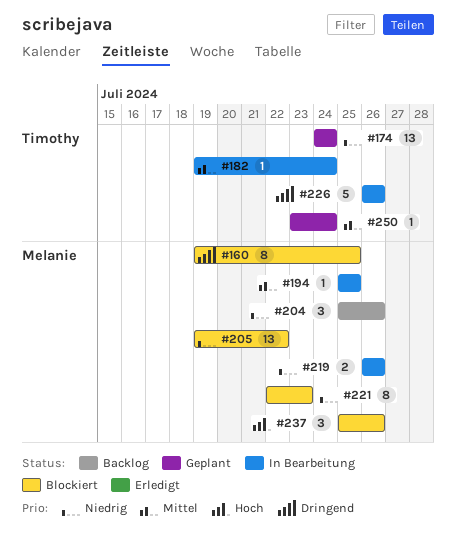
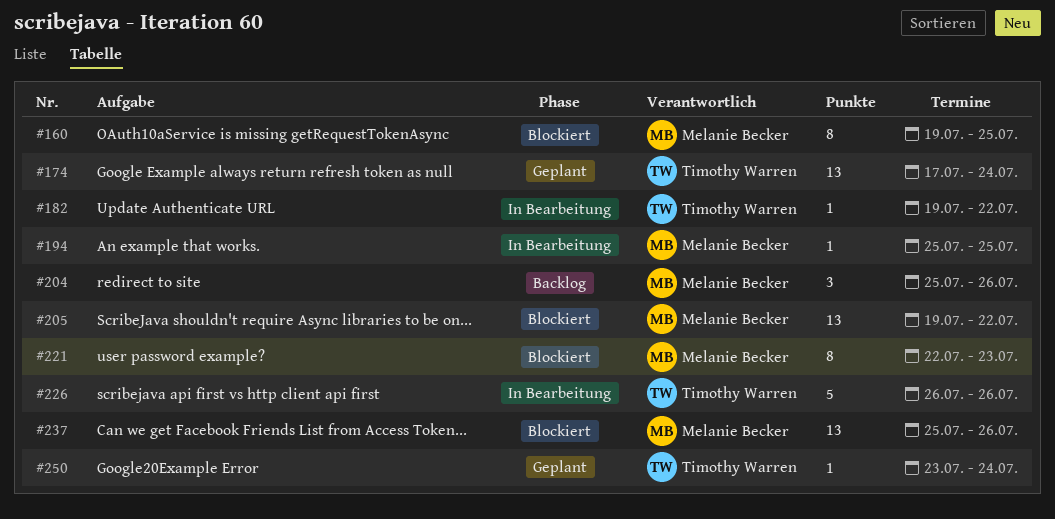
#174, start: Jul 24 -> Jul 17
#182, due: Jul 24 -> Jul 22
#219: present -> none
#237, estimate: 3 -> 13

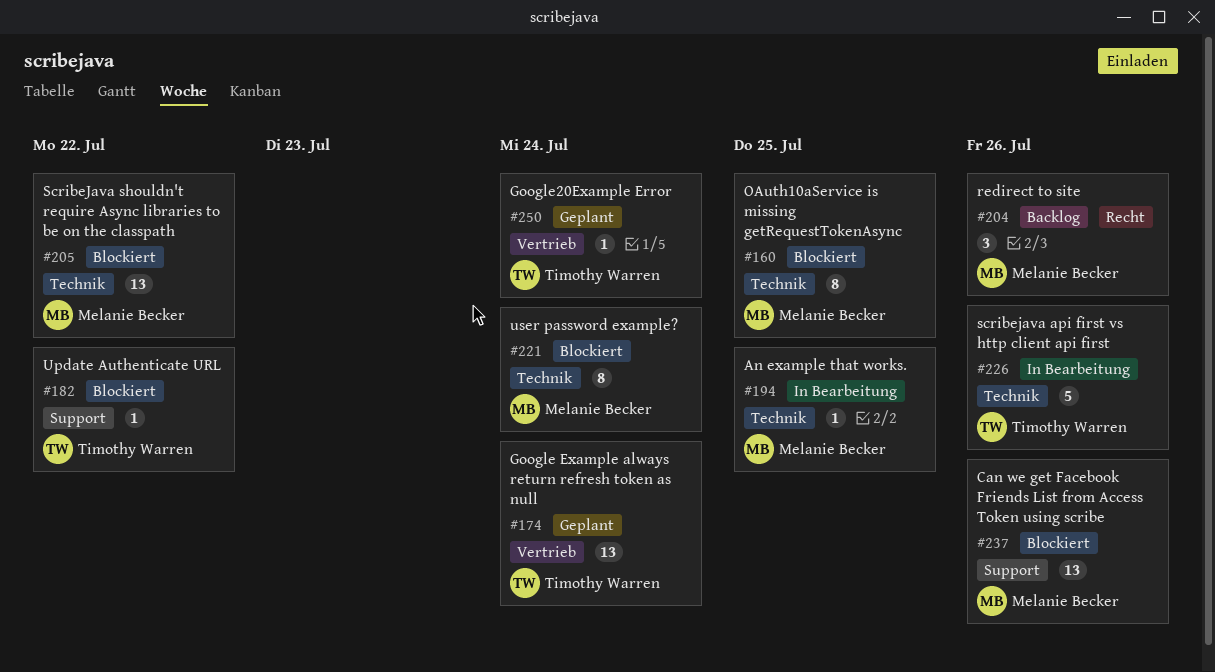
#182, status: In Bearbeitung -> Blockiert
#221, due: Jul 23 -> Jul 24

